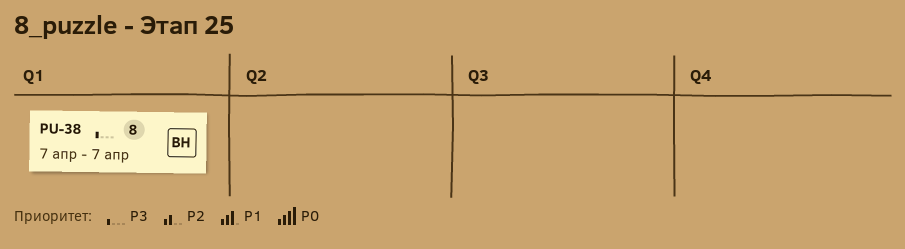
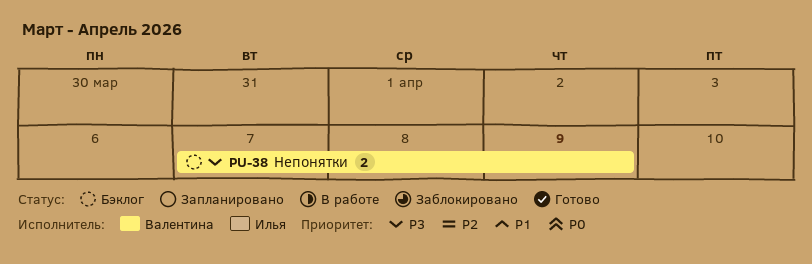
PU-38, estimate: 8 -> 2
PU-38, due: Apr 7 -> Apr 9

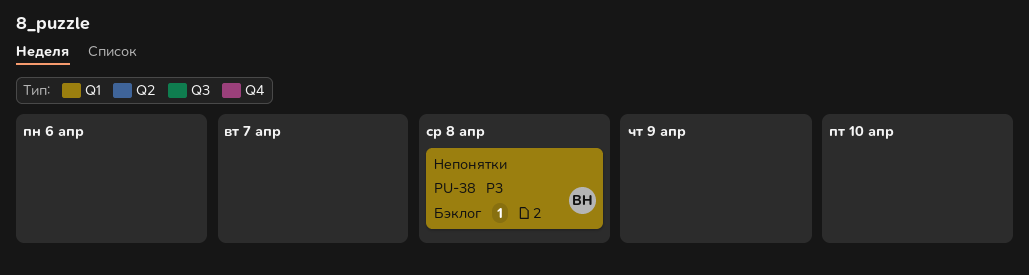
PU-38, estimate: 2 -> 1
PU-38, due: Apr 9 -> Apr 8

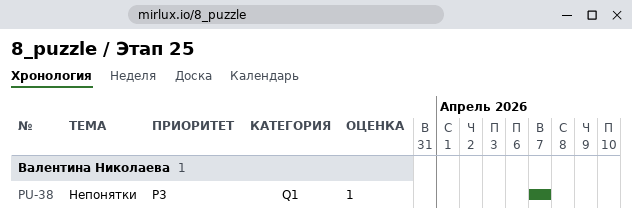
PU-38, due: Apr 8 -> Apr 7

